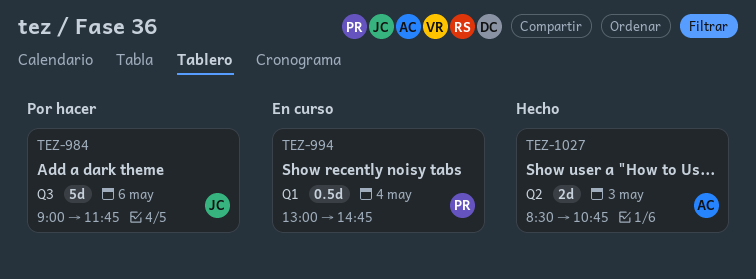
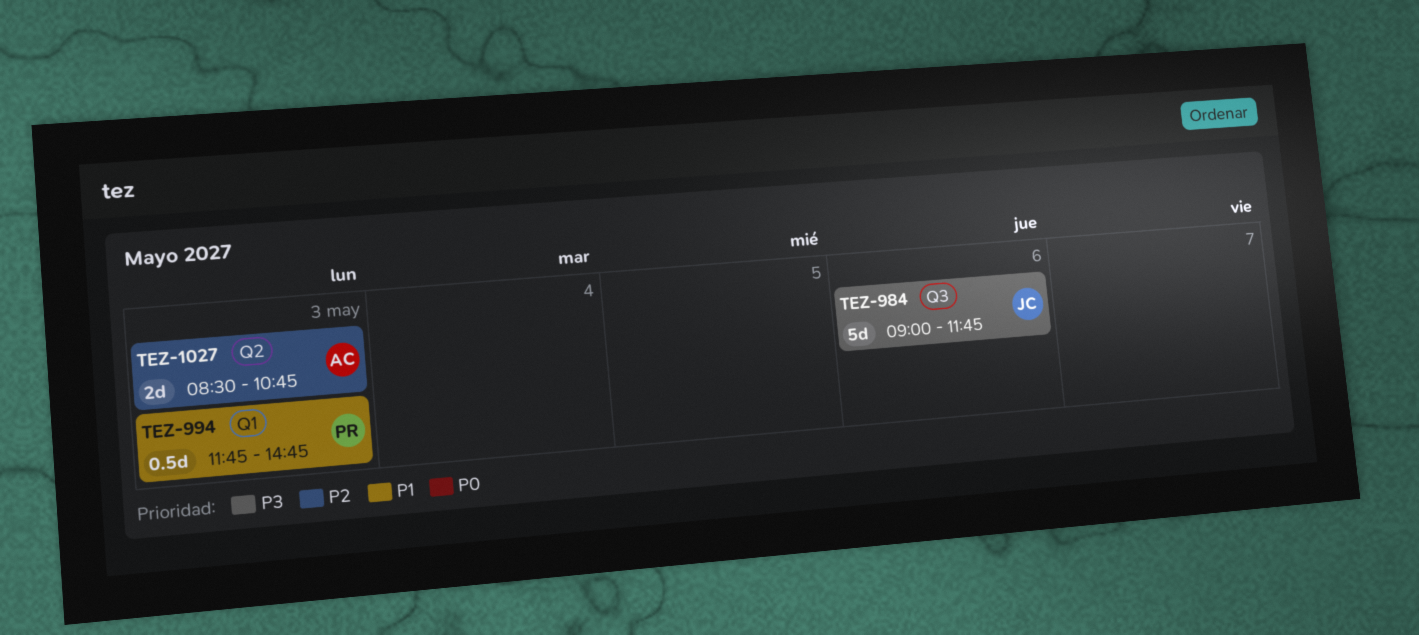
TEZ-994, day: May 4 -> May 3
TEZ-994, begins: 13:00 -> 11:45

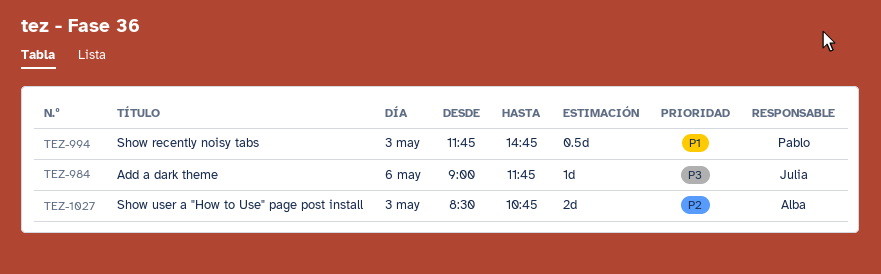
TEZ-984, estimate: 5d -> 1d

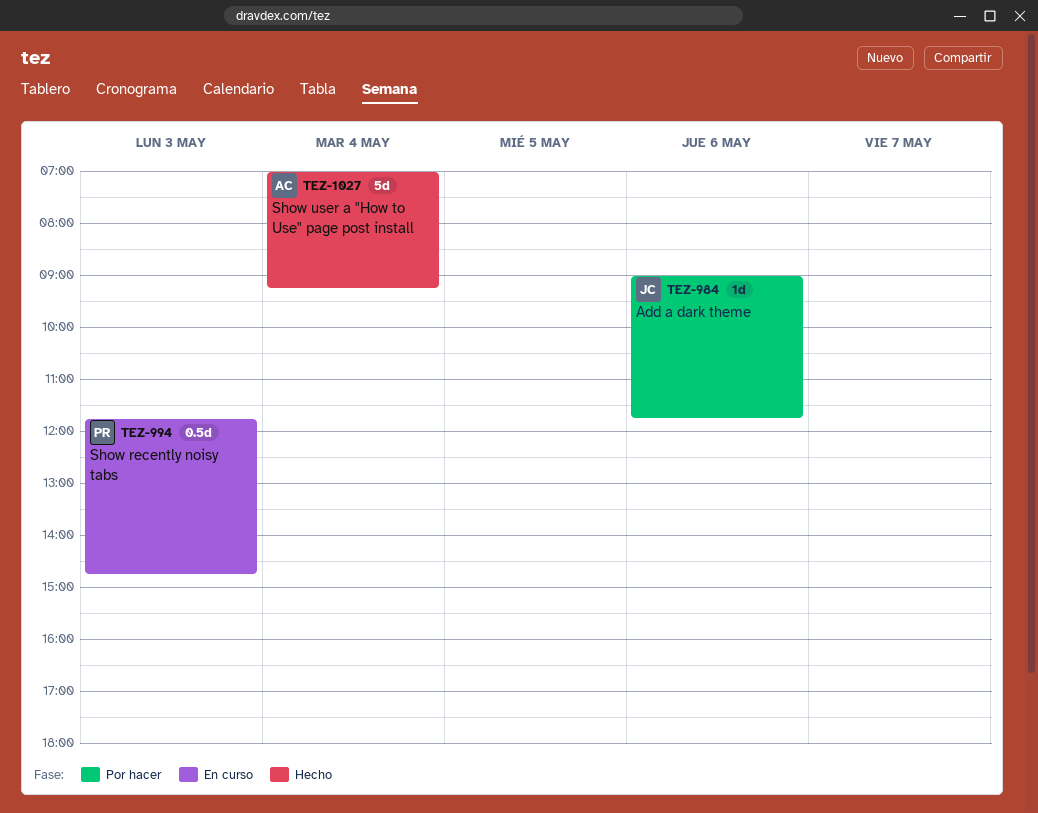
TEZ-1027, estimate: 2d -> 5d
TEZ-1027, day: May 3 -> May 4
TEZ-1027, begins: 08:30 -> 07:00
TEZ-1027, ends: 10:45 -> 09:15

